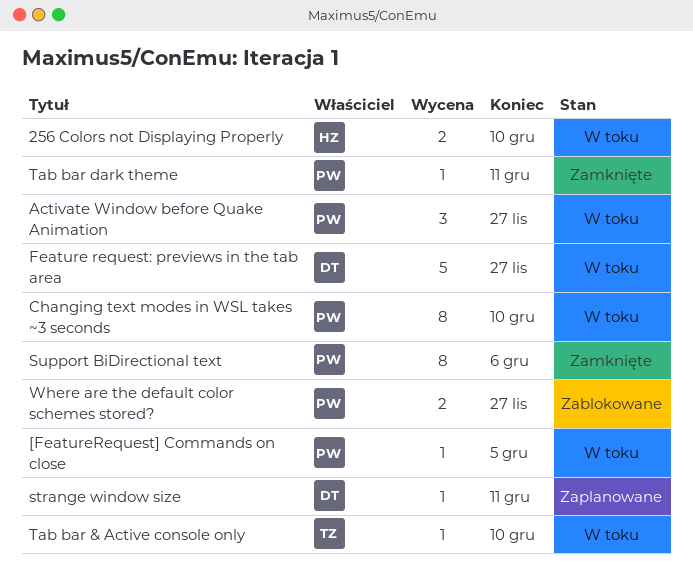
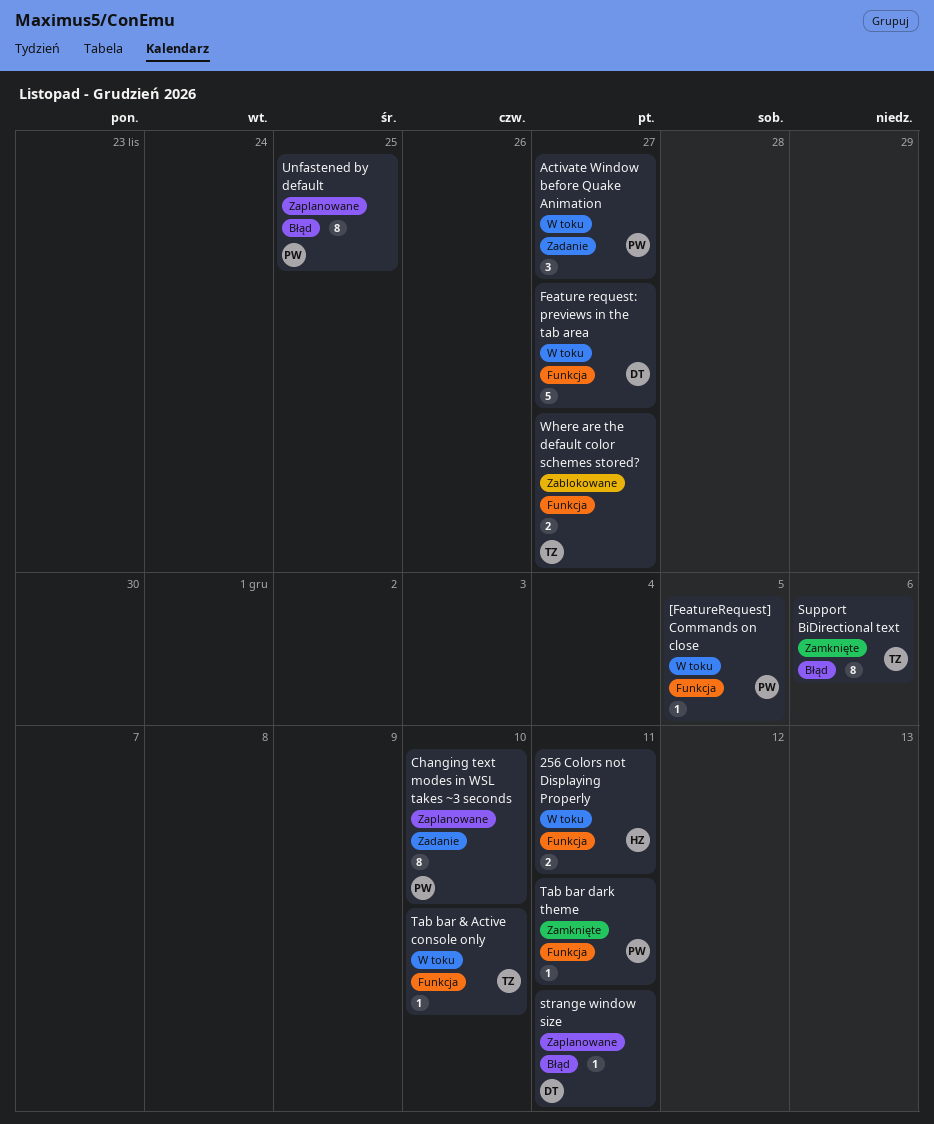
256 Colors not Displaying Properly, due: Dec 10 -> Dec 11
Changing text modes in WSL takes ~3 seconds, status: W toku -> Zaplanowane
Support BiDirectional text, owner: PW -> TZ
Unfastened by default: none -> present
Where are the default color schemes stored?, owner: PW -> TZ

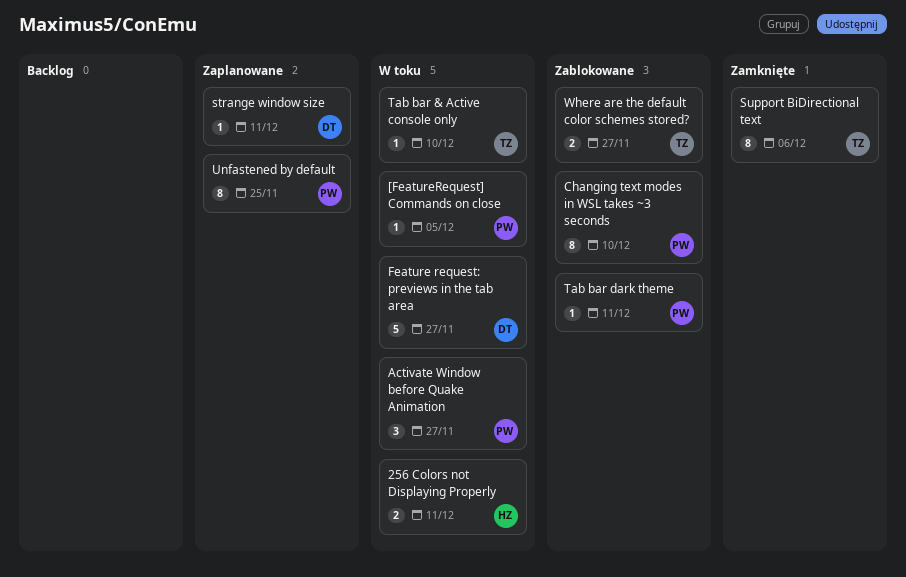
Changing text modes in WSL takes ~3 seconds, status: Zaplanowane -> Zablokowane
Tab bar dark theme, status: Zamknięte -> Zablokowane

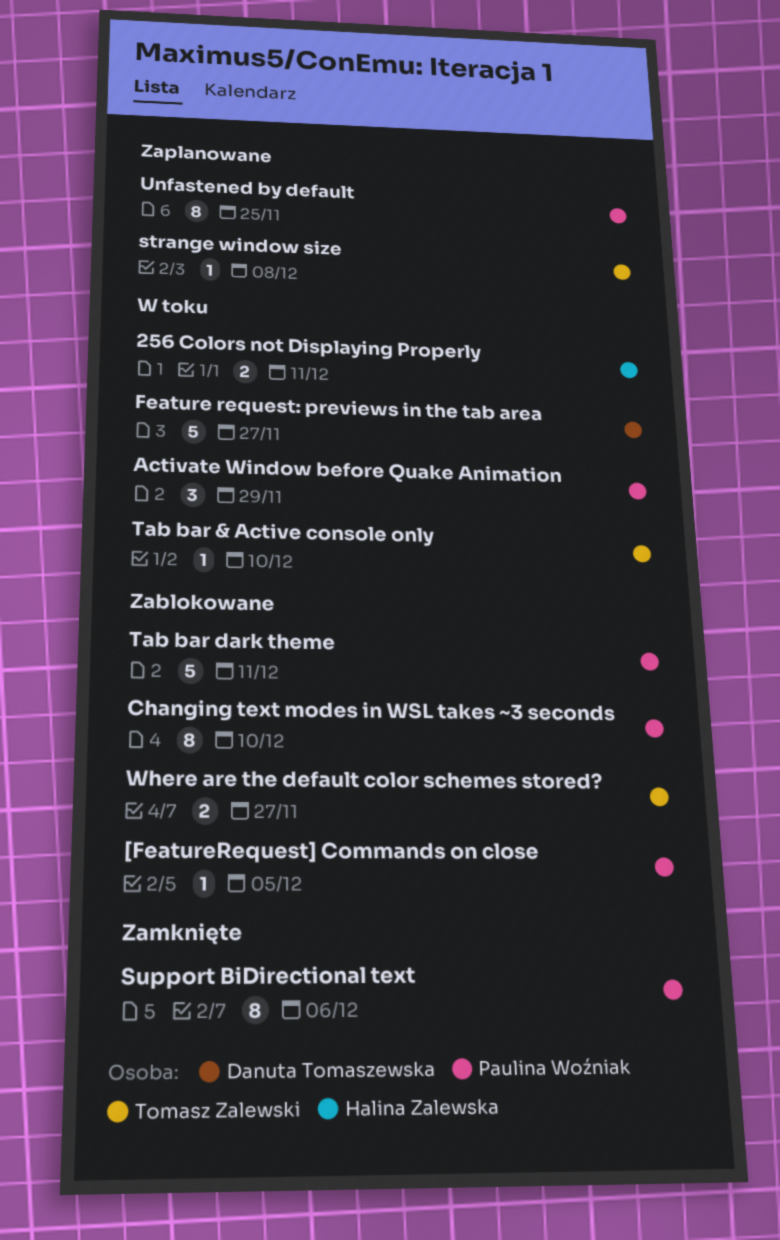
[FeatureRequest] Commands on close, status: W toku -> Zablokowane
Activate Window before Quake Animation, due: Nov 27 -> Nov 29
strange window size, owner: Danuta Tomaszewska -> Tomasz Zalewski
strange window size, due: Dec 11 -> Dec 8
Support BiDirectional text, owner: Tomasz Zalewski -> Paulina Woźniak
Tab bar dark theme, estimate: 1 -> 5

